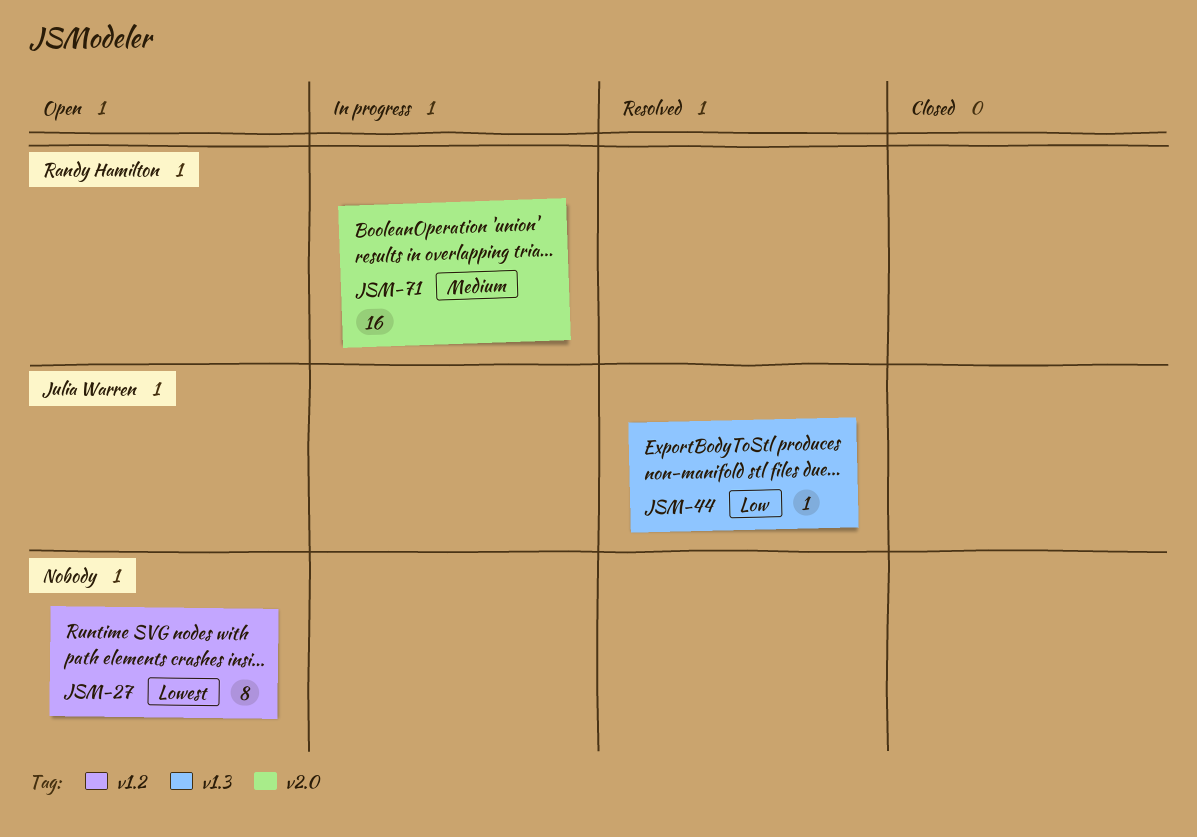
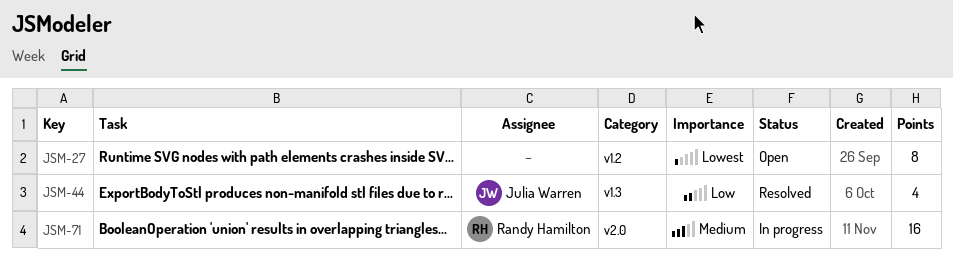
JSM-44, estimate: 1 -> 4

